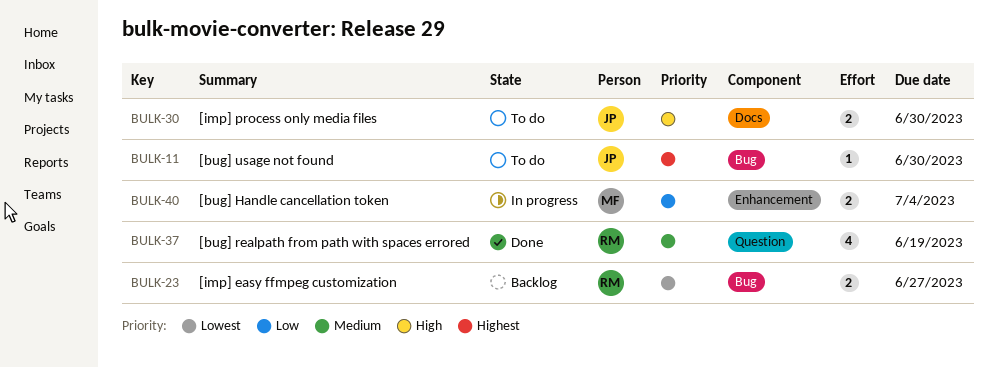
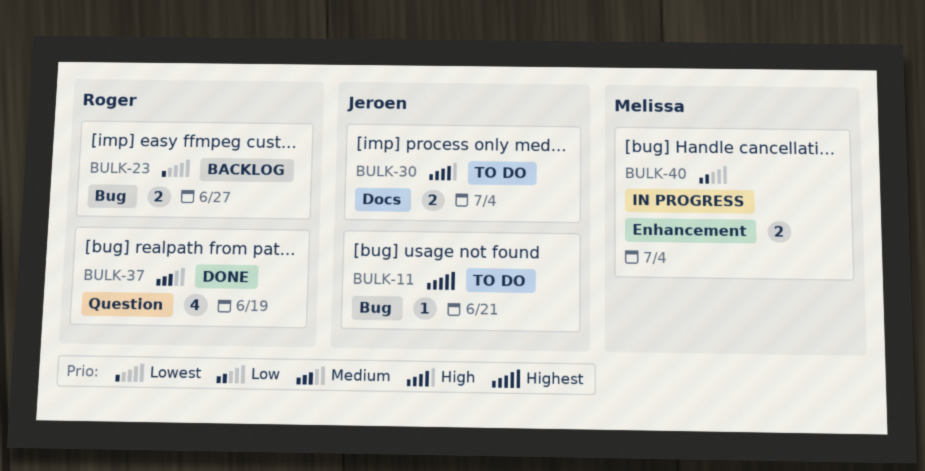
BULK-11, due: Jun 30 -> Jun 21
BULK-30, due: Jun 30 -> Jul 4

